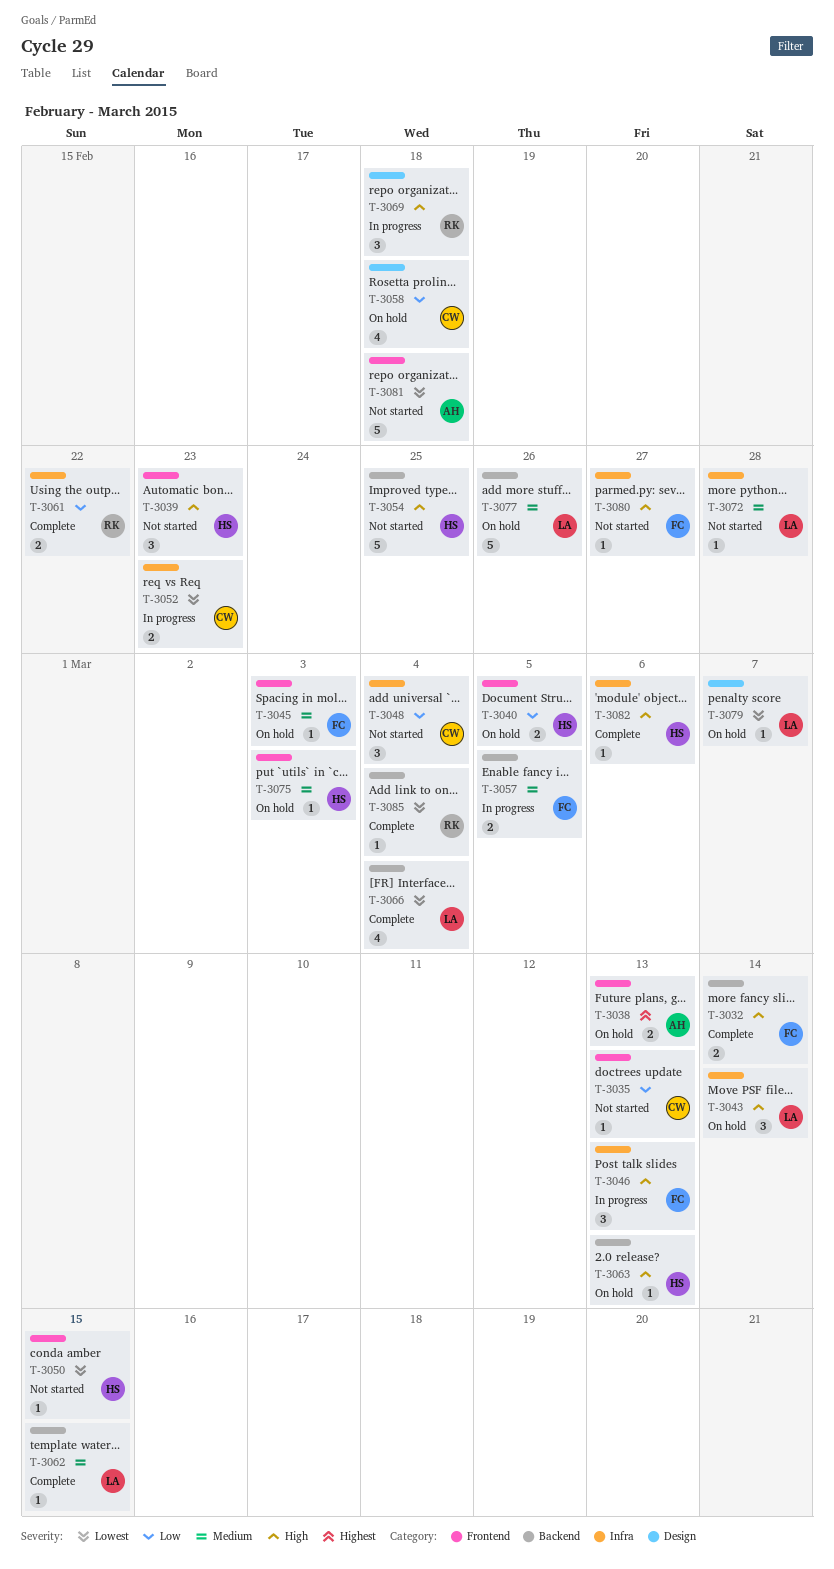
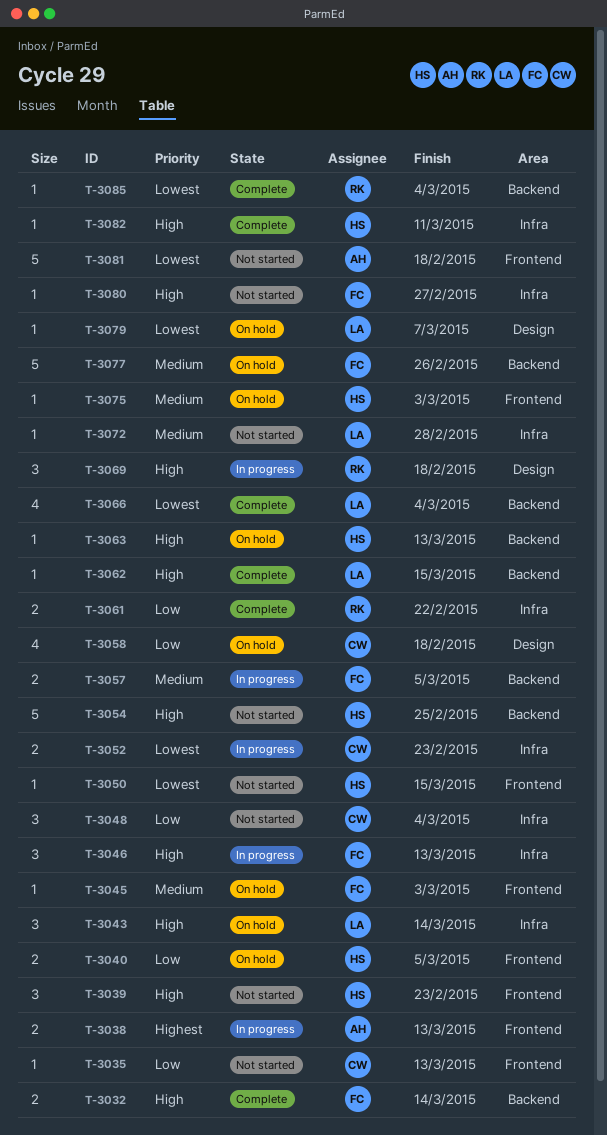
T-3038, status: On hold -> In progress
T-3062, priority: Medium -> High
T-3077, owner: LA -> FC
T-3082, due: Mar 6 -> Mar 11

